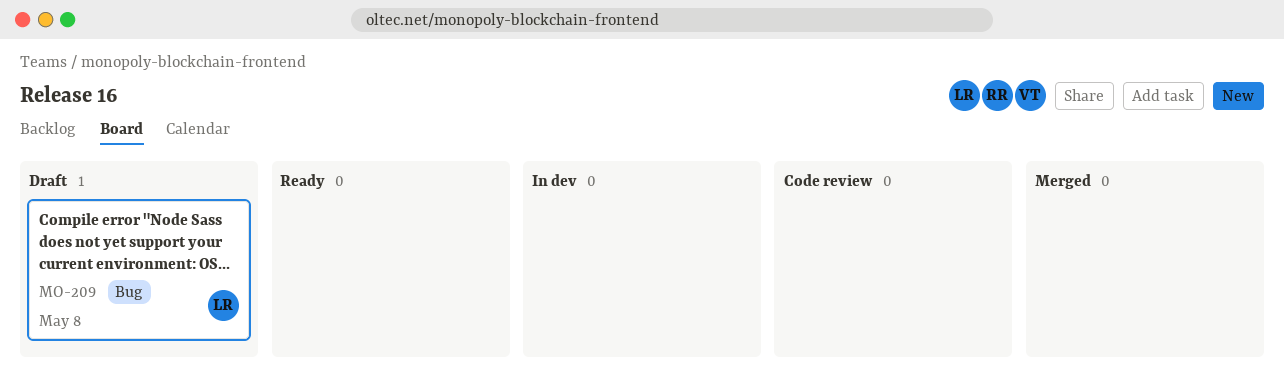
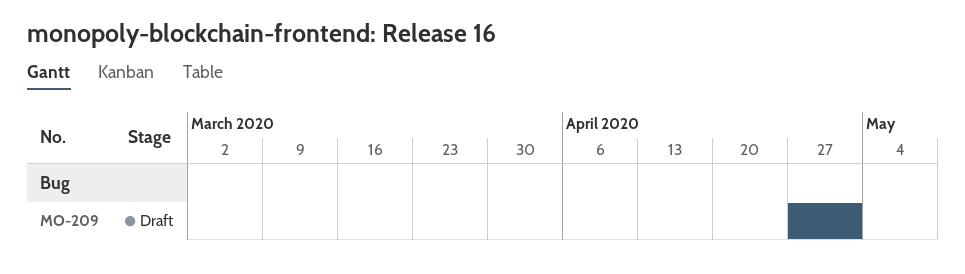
MO-209, due: May 8 -> May 1

